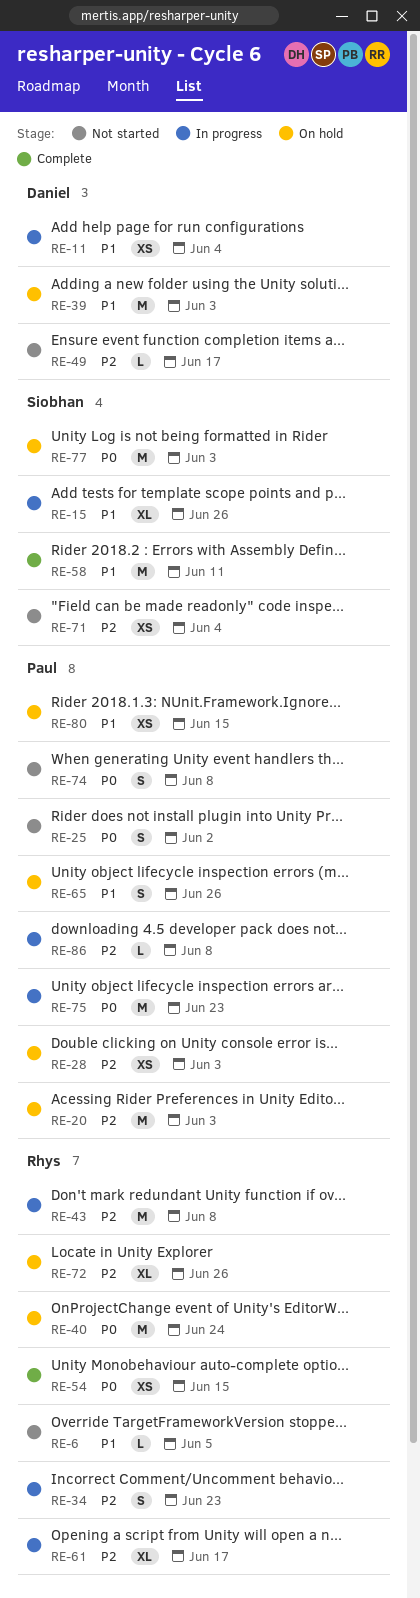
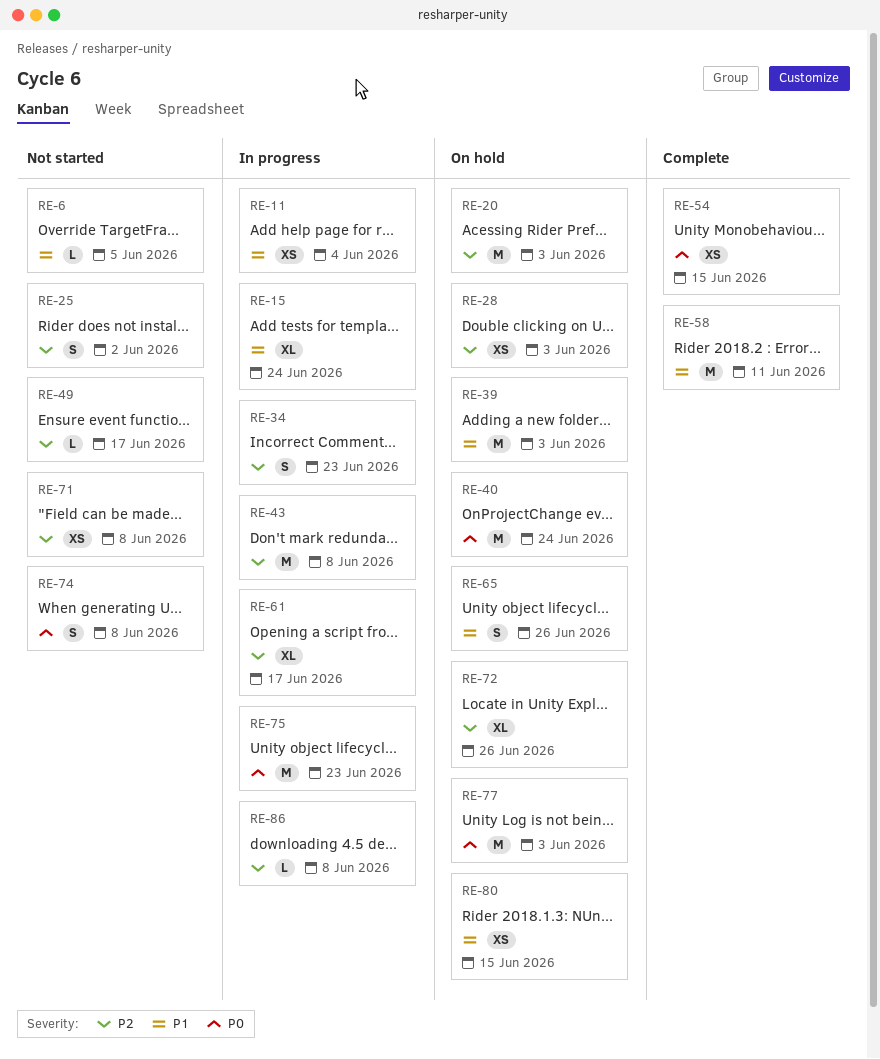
RE-15, due: Jun 26 -> Jun 24
RE-25, priority: P0 -> P2
RE-71, due: Jun 4 -> Jun 8

